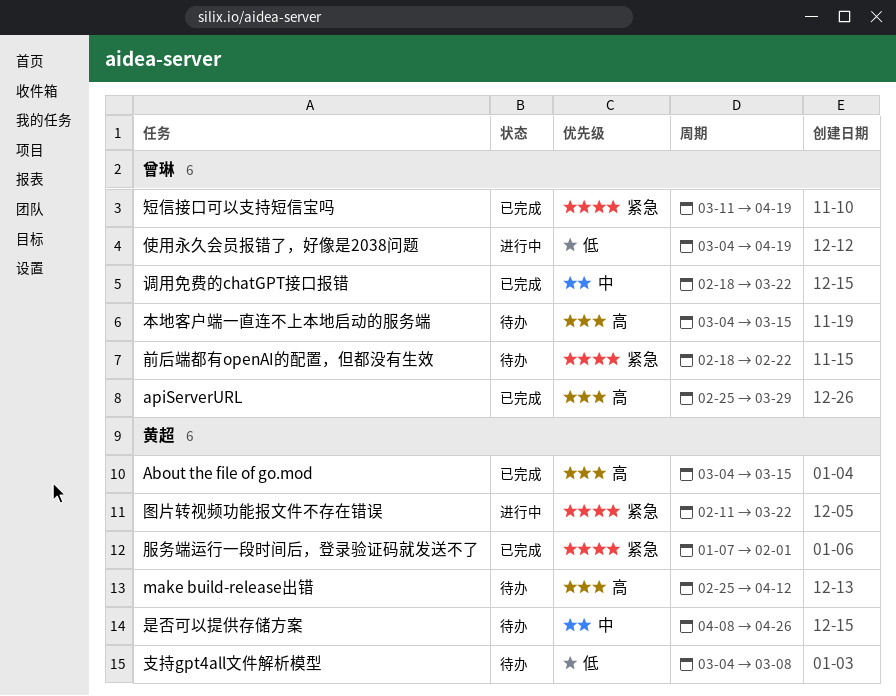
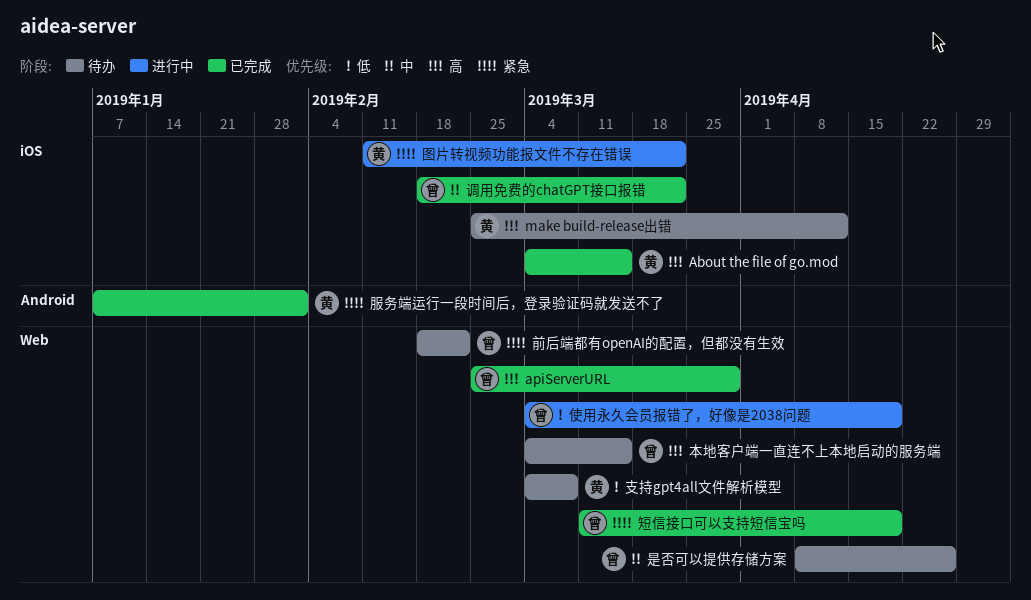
是否可以提供存储方案, owner: 黄超 -> 曾琳

